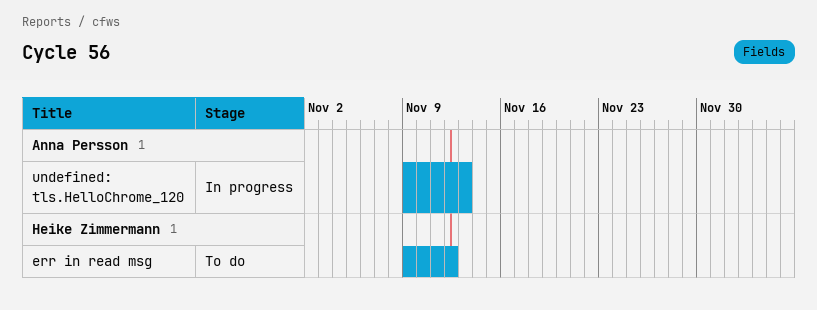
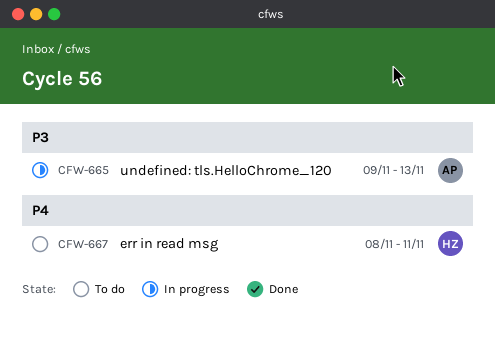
err in read msg, start: Nov 9 -> Nov 8
err in read msg, due: Nov 12 -> Nov 11

